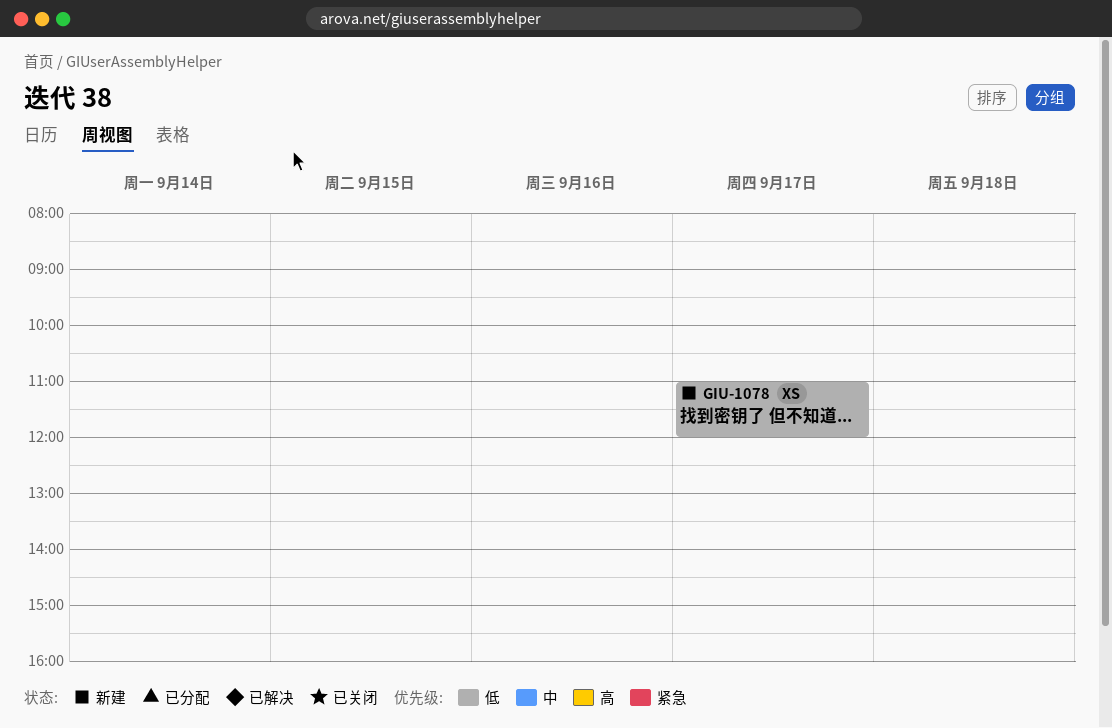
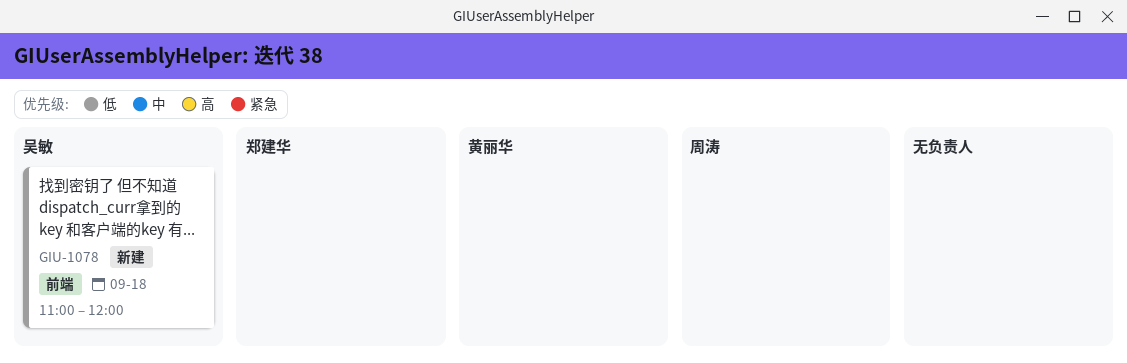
GIU-1078, day: Sep 17 -> Sep 18

